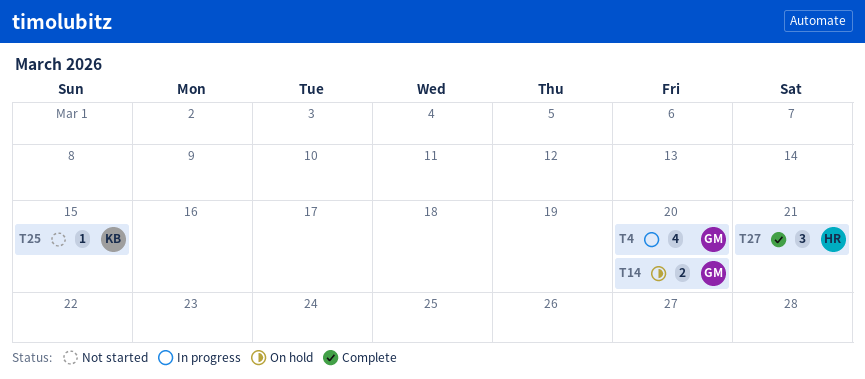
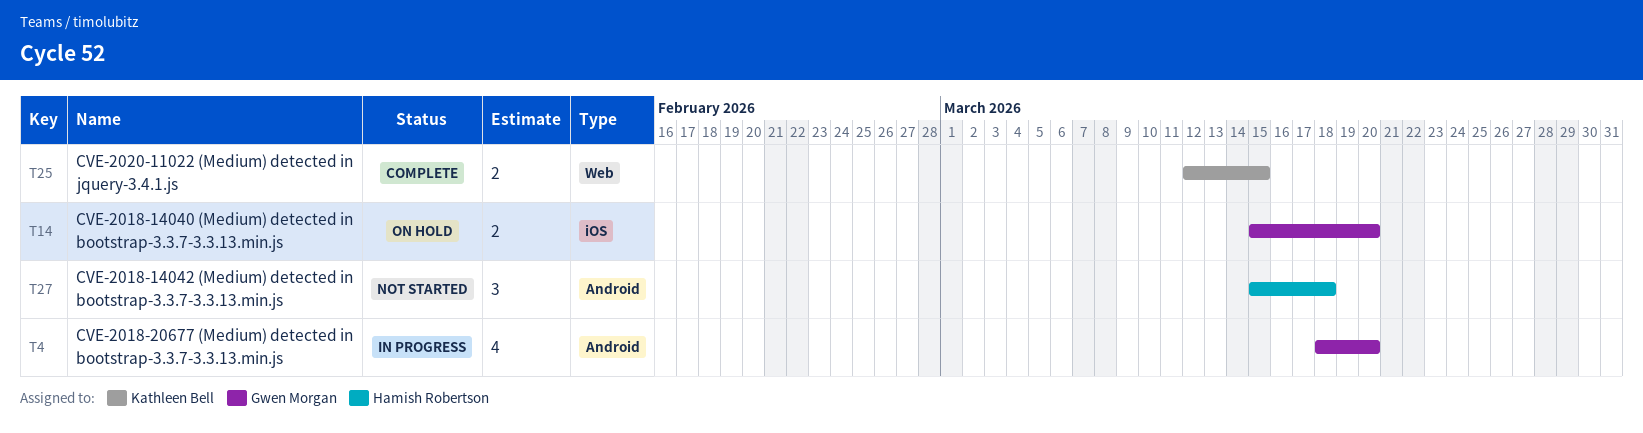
T25, status: Not started -> Complete
T25, estimate: 1 -> 2
T27, status: Complete -> Not started
T27, due: Mar 21 -> Mar 18

